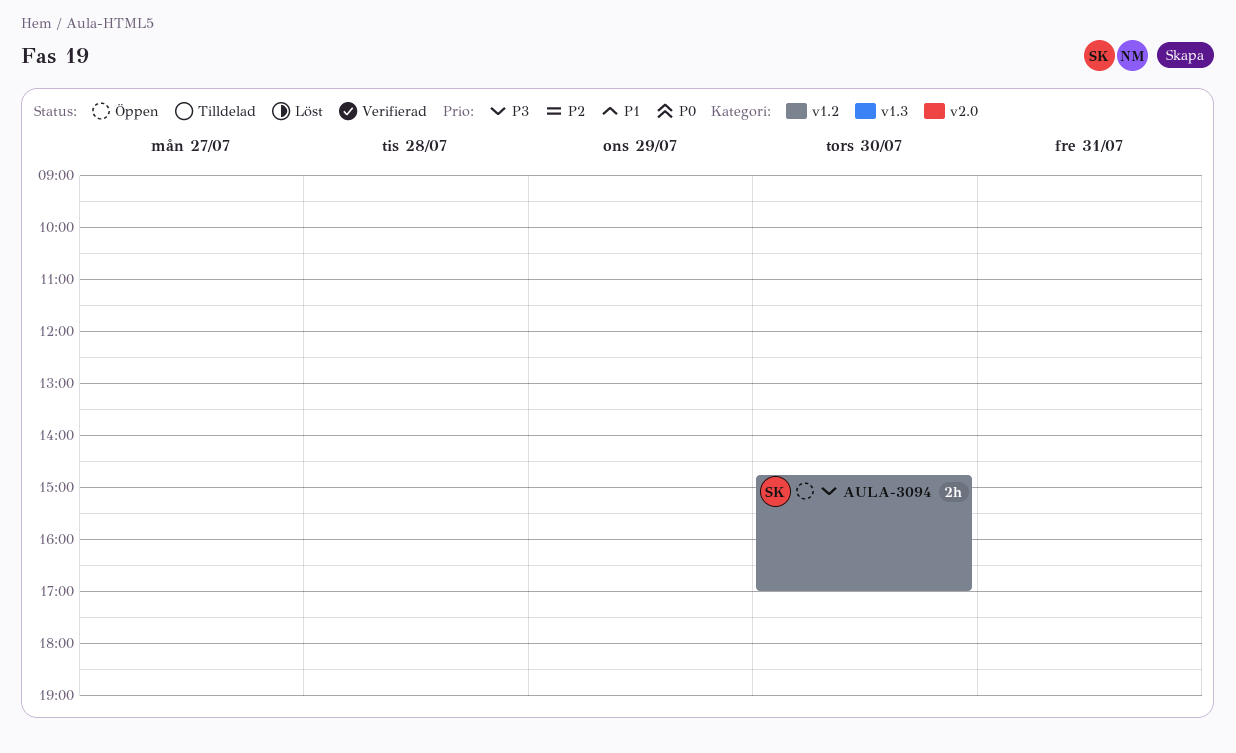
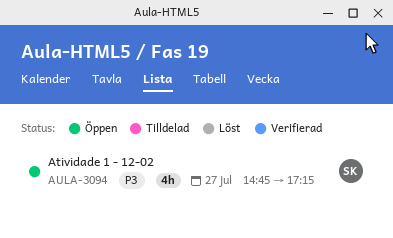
AULA-3094, estimate: 2h -> 4h
AULA-3094, day: Jul 30 -> Jul 27
AULA-3094, ends: 17:00 -> 17:15

